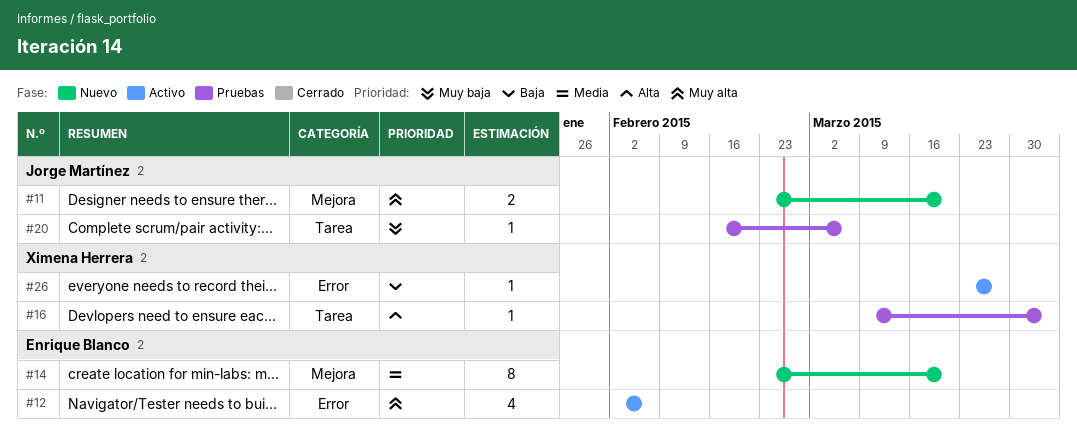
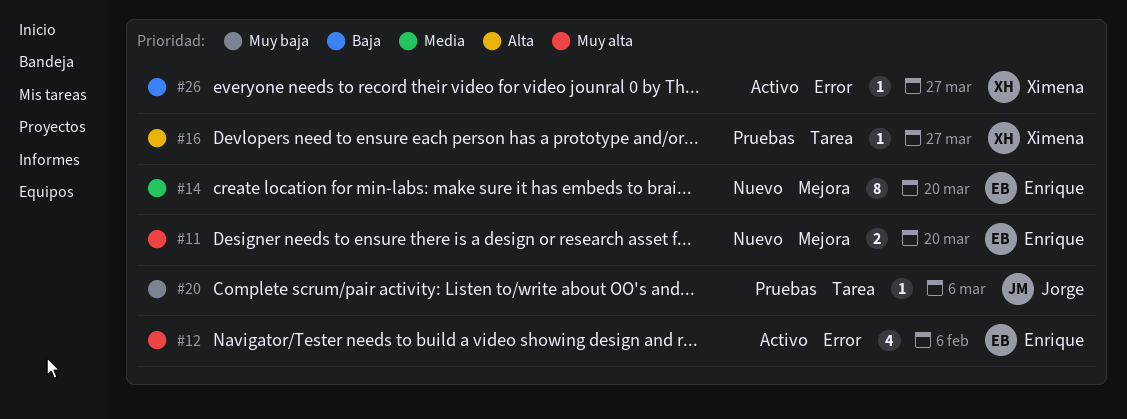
#11, owner: Jorge Martínez -> Enrique Blanco
#16, due: Apr 3 -> Mar 27

